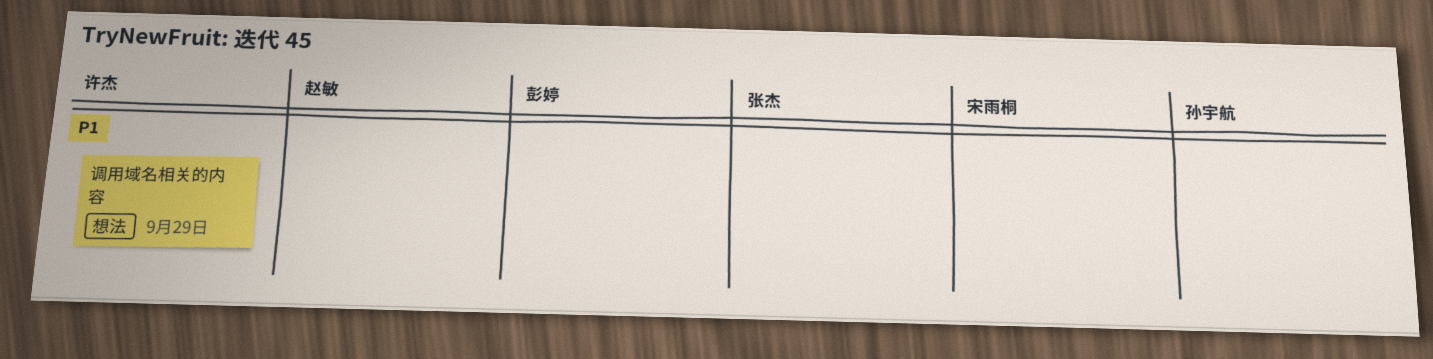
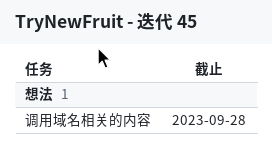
调用域名相关的内容, due: Sep 29 -> Sep 28

